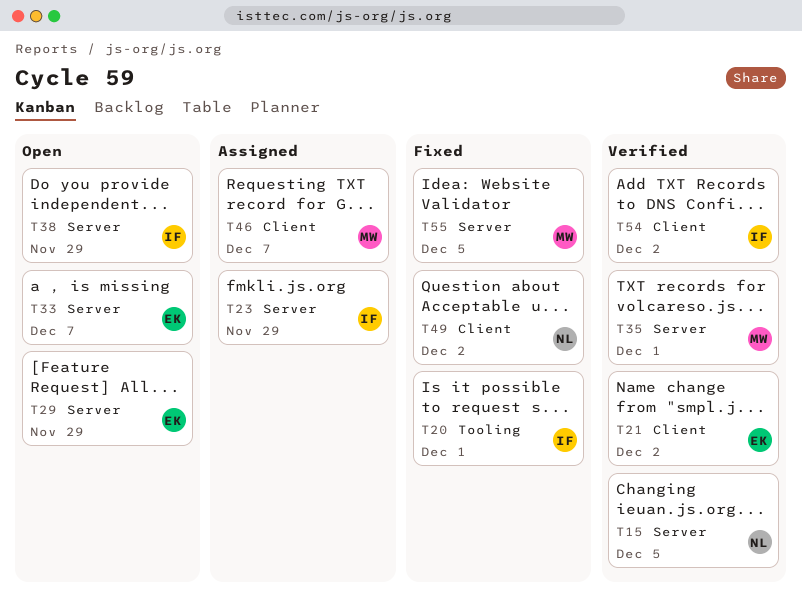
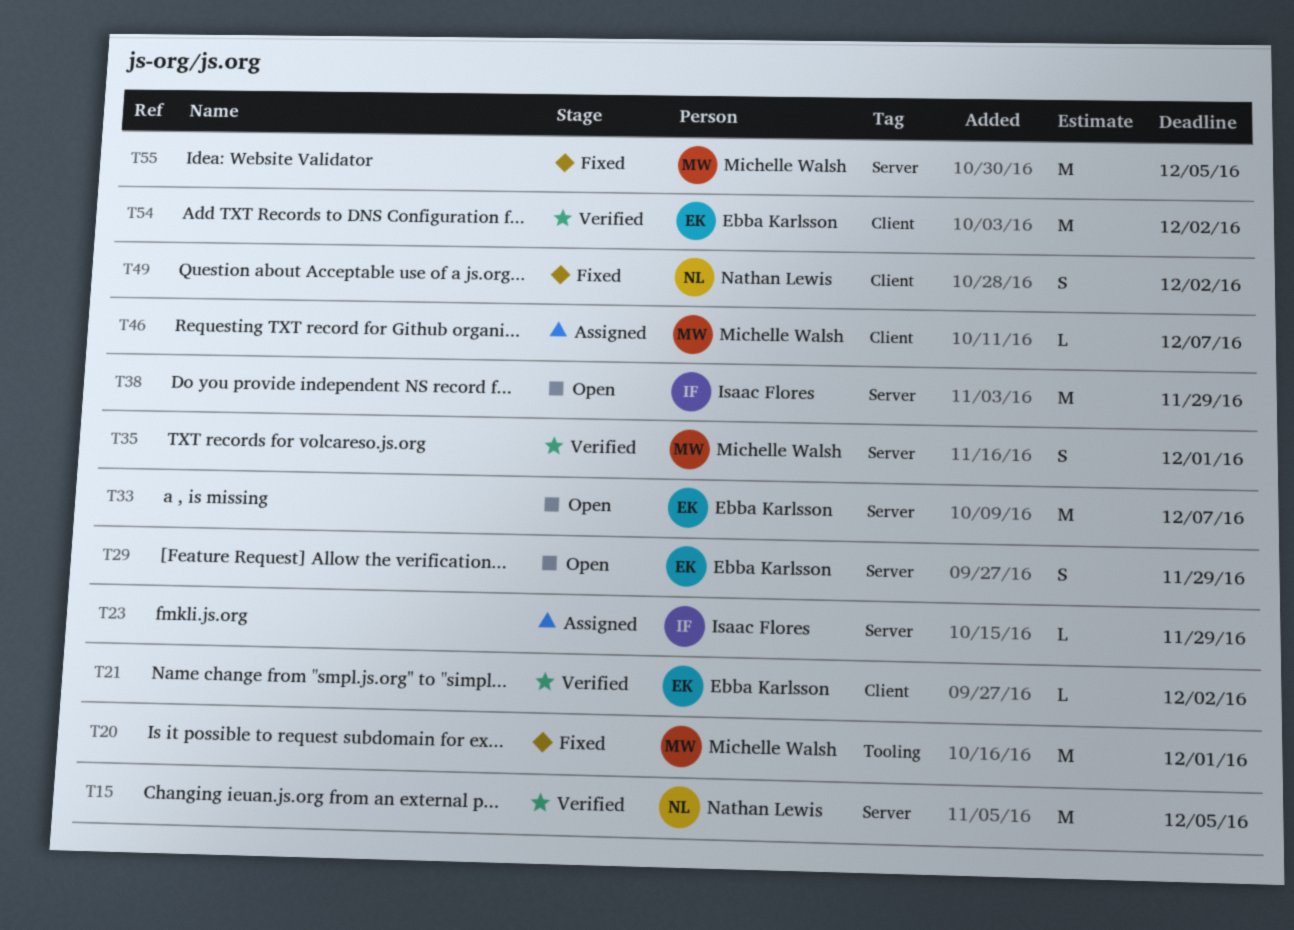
T20, owner: Isaac Flores -> Michelle Walsh
T54, owner: Isaac Flores -> Ebba Karlsson

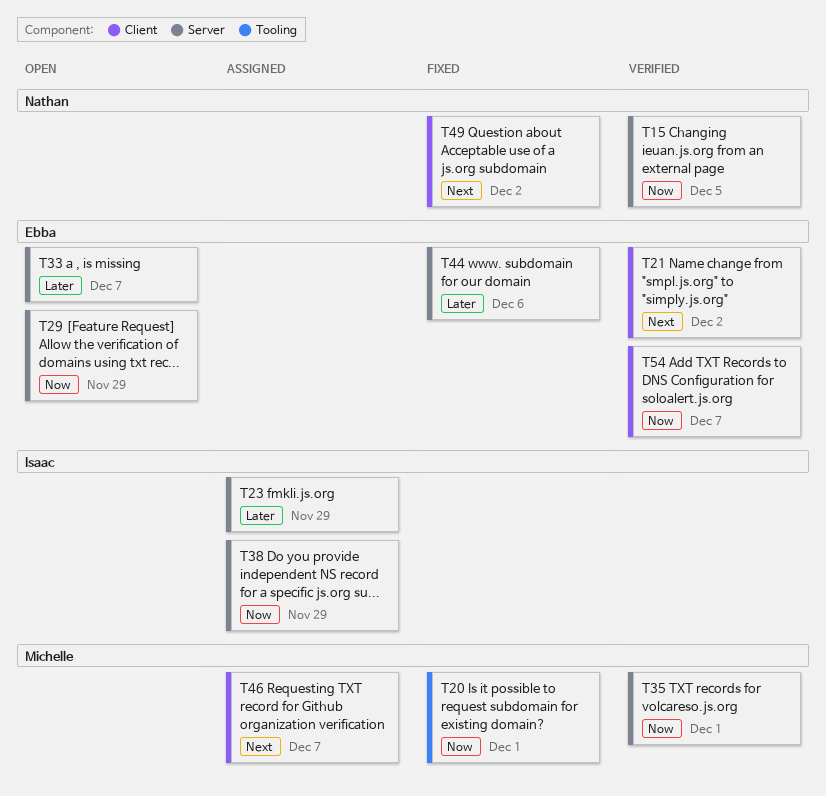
T38, status: Open -> Assigned
T44: none -> present
T54, due: Dec 2 -> Dec 7
T55: present -> none

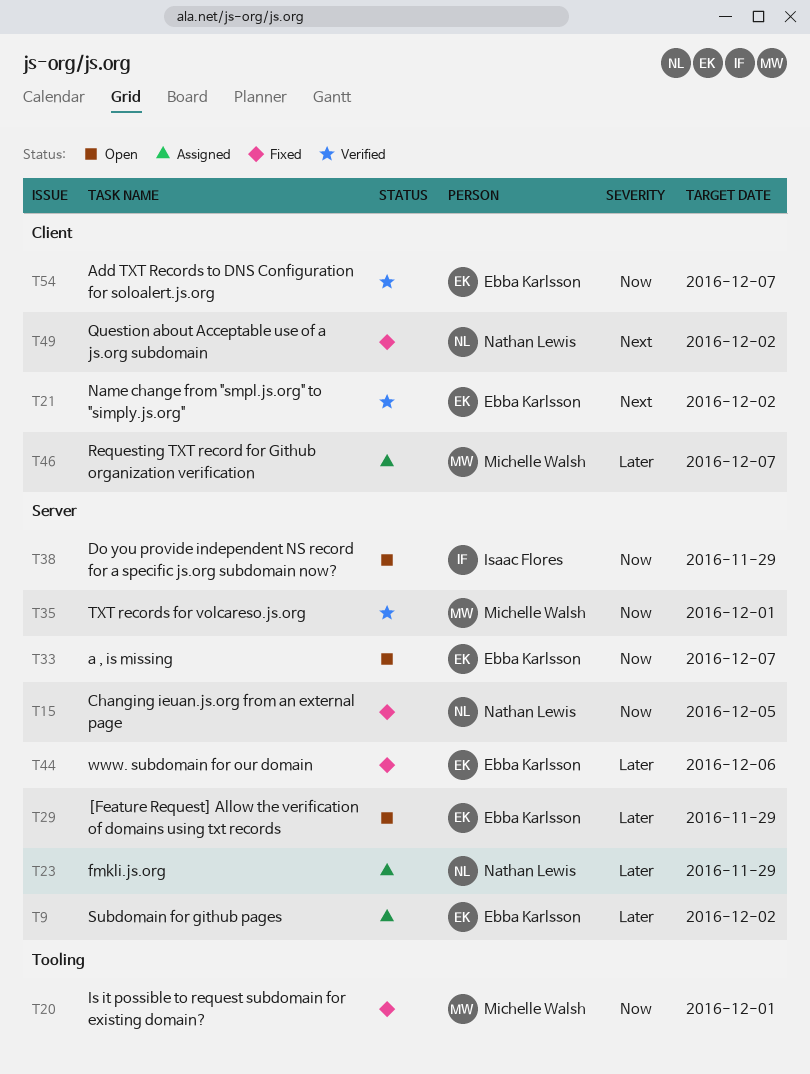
T9: none -> present
T15, status: Verified -> Fixed
T23, owner: Isaac Flores -> Nathan Lewis
T29, priority: Now -> Later
T33, priority: Later -> Now
T38, status: Assigned -> Open
T46, priority: Next -> Later

